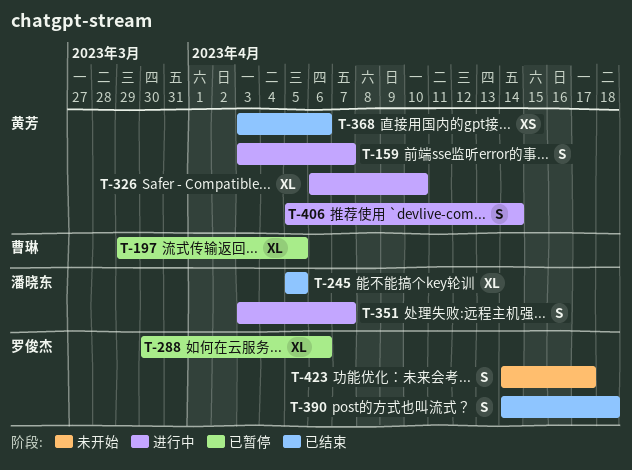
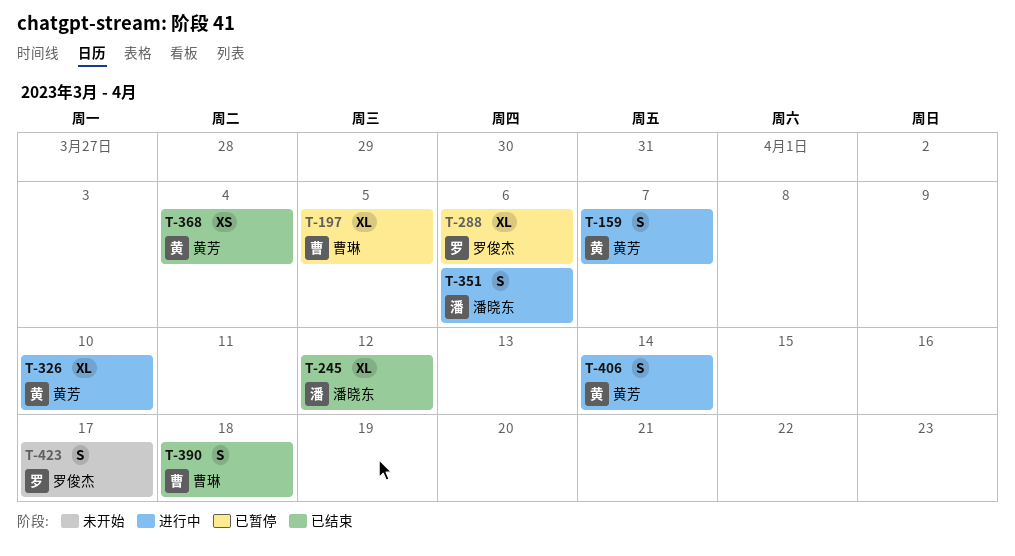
T-245, due: Apr 5 -> Apr 12
T-351, due: Apr 7 -> Apr 6
T-368, due: Apr 6 -> Apr 4
T-390, owner: 罗俊杰 -> 曹琳

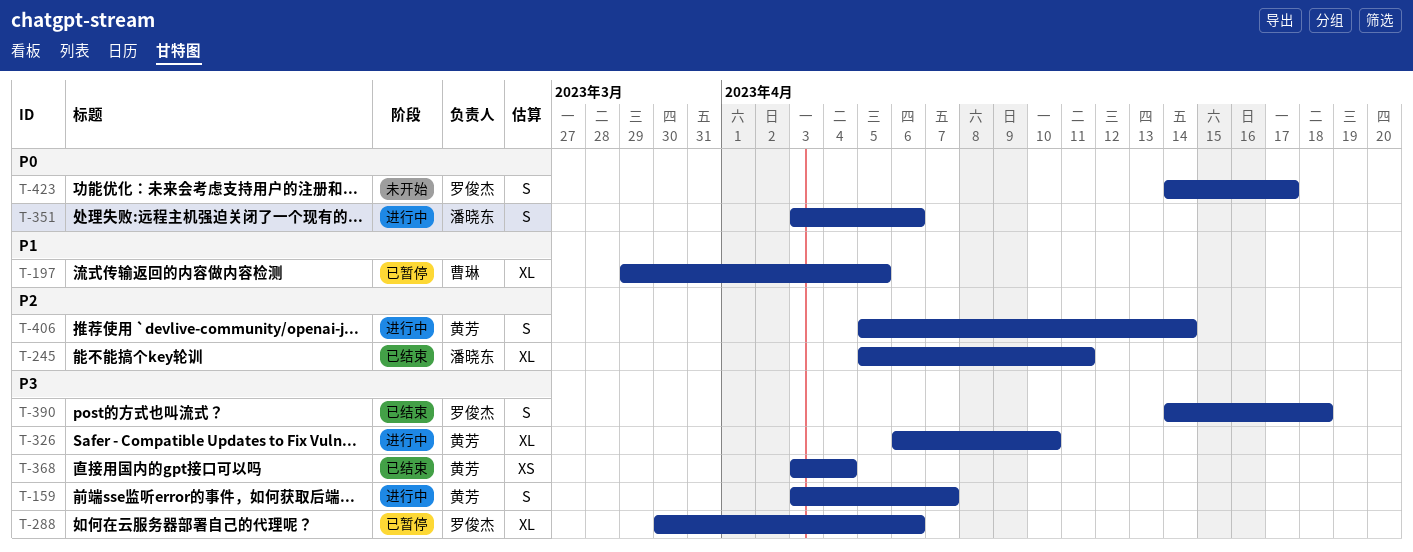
T-245, due: Apr 12 -> Apr 11
T-390, owner: 曹琳 -> 罗俊杰

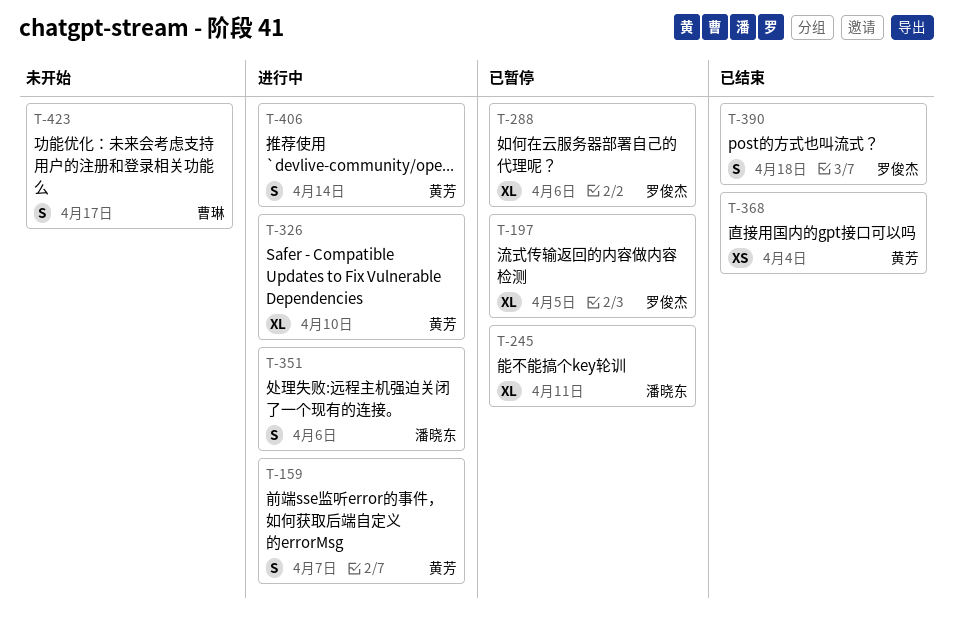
T-197, owner: 曹琳 -> 罗俊杰
T-245, status: 已结束 -> 已暂停
T-423, owner: 罗俊杰 -> 曹琳

